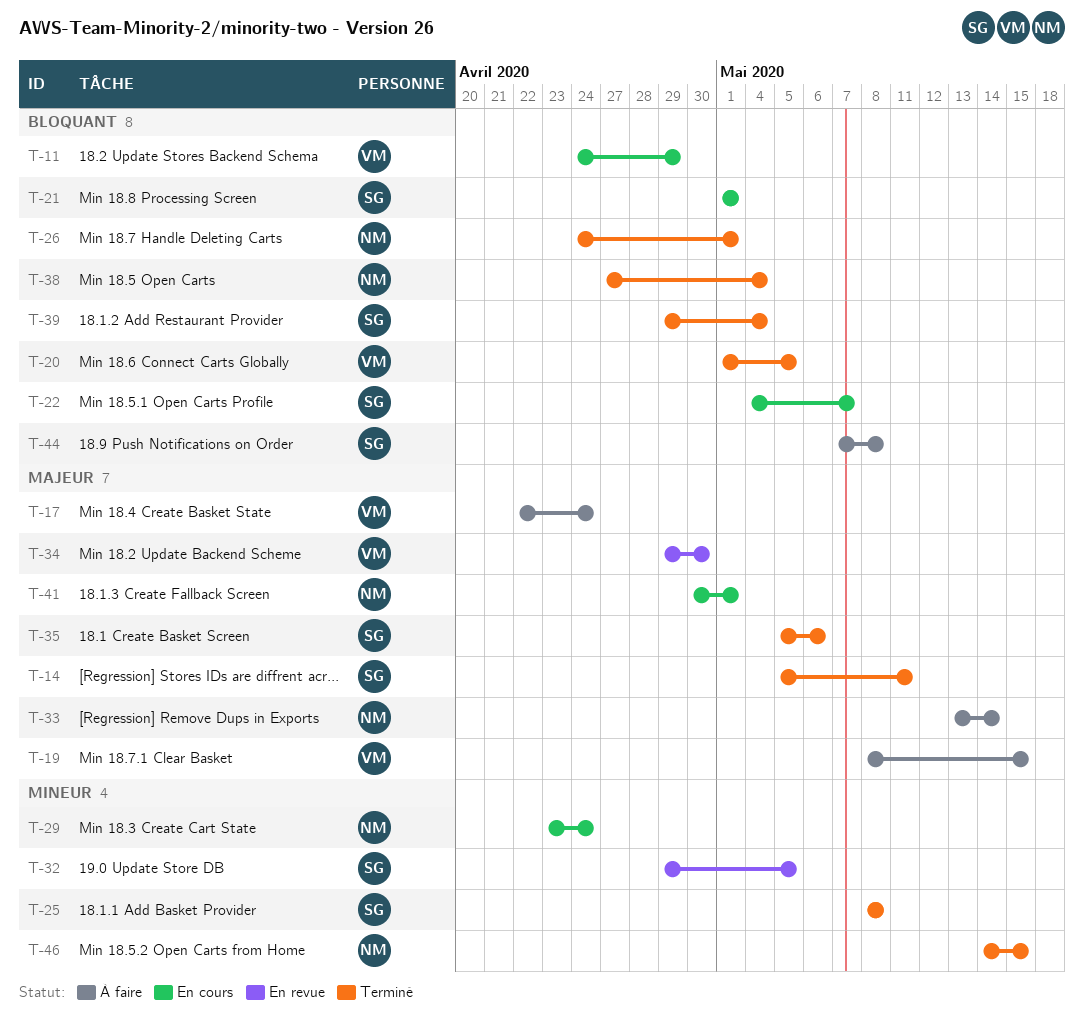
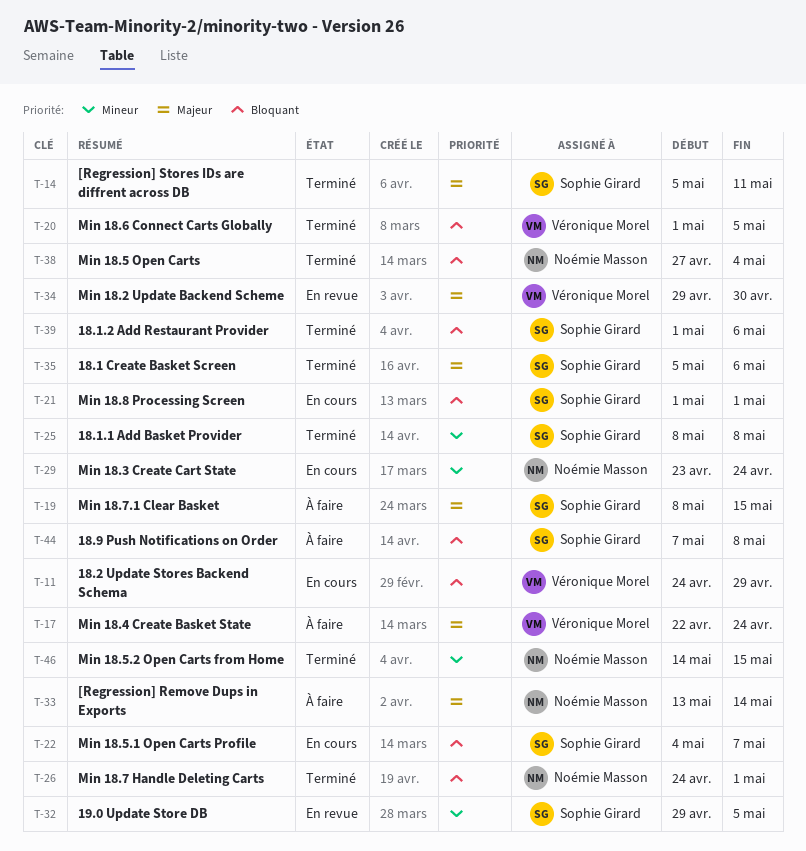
T-19, owner: Véronique Morel -> Sophie Girard
T-39, start: Apr 29 -> May 1
T-39, due: May 4 -> May 6
T-41: present -> none

